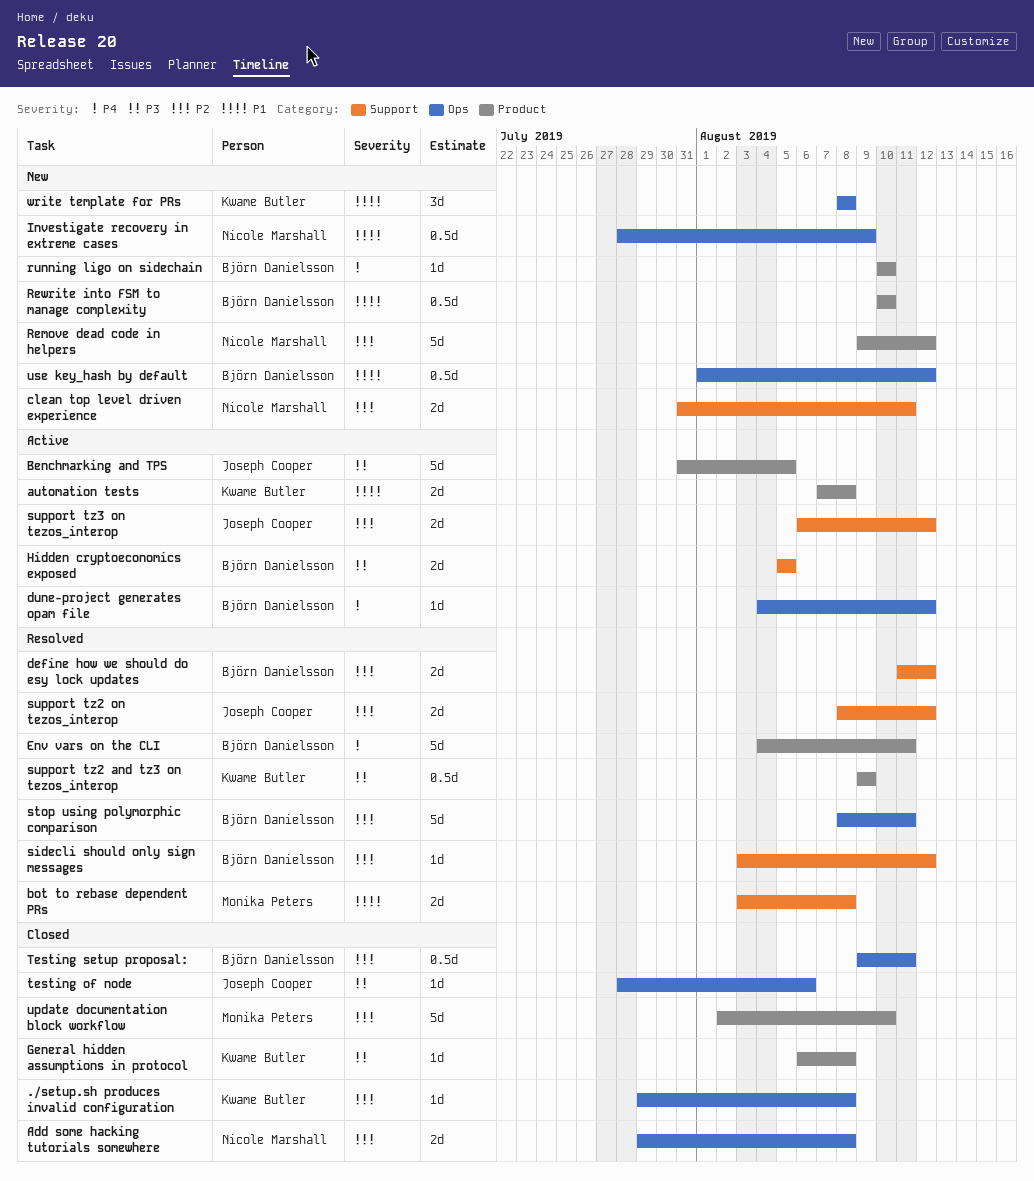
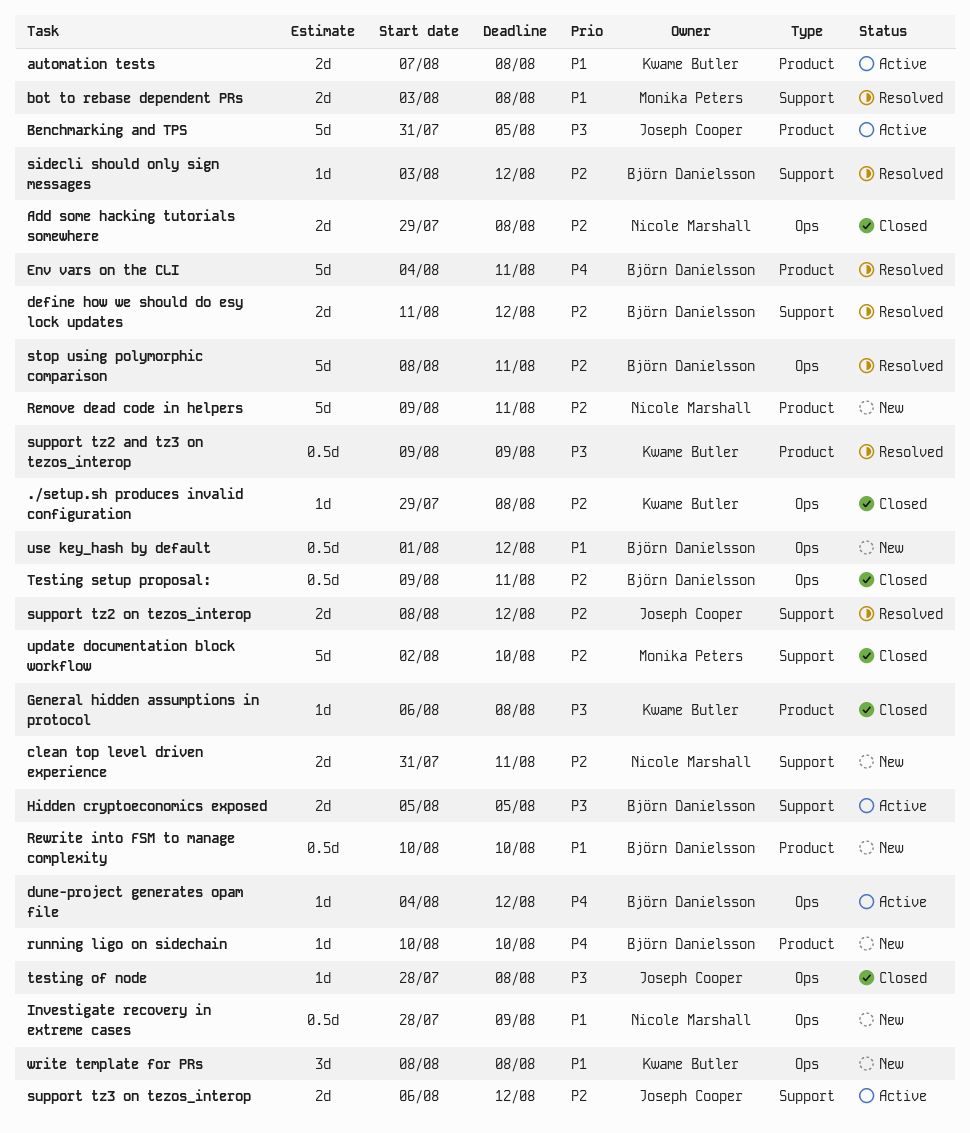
Remove dead code in helpers, due: Aug 12 -> Aug 11
testing of node, due: Aug 6 -> Aug 8
update documentation block workflow, label: Product -> Support

